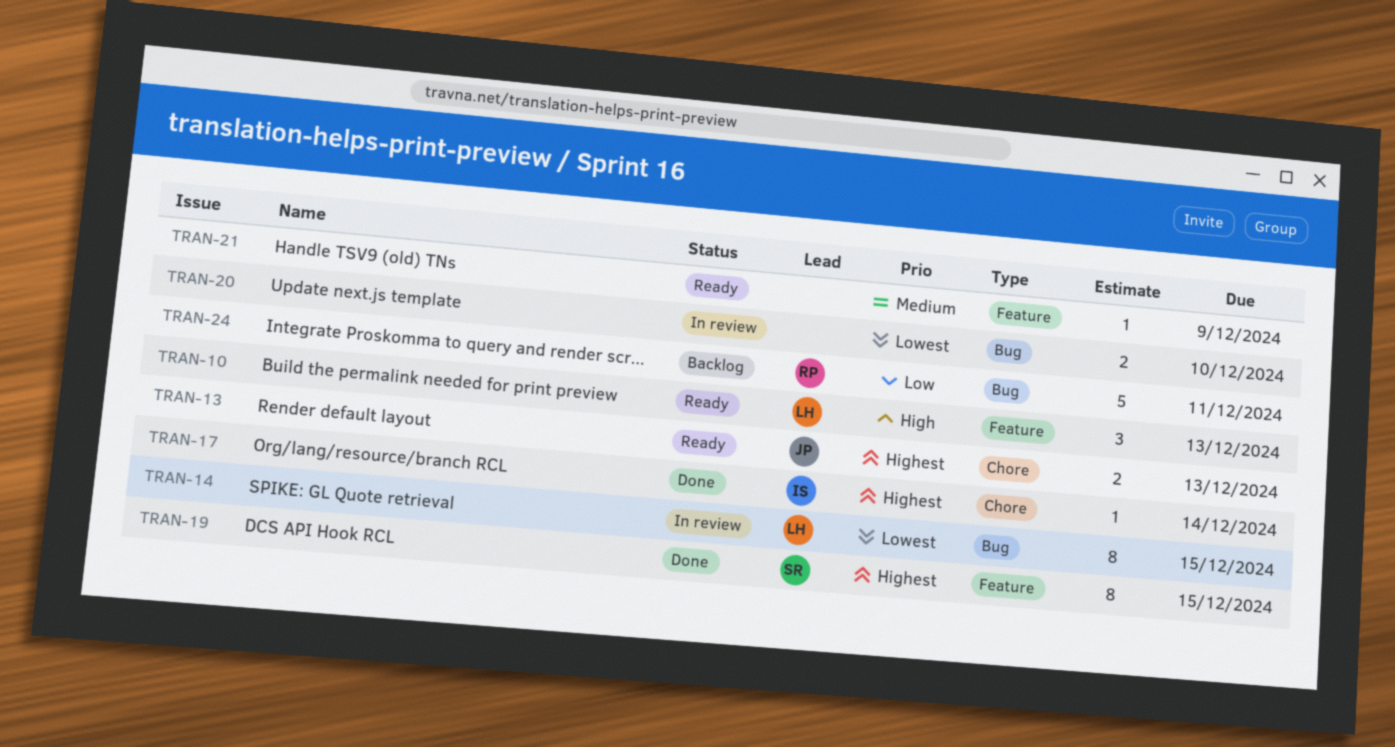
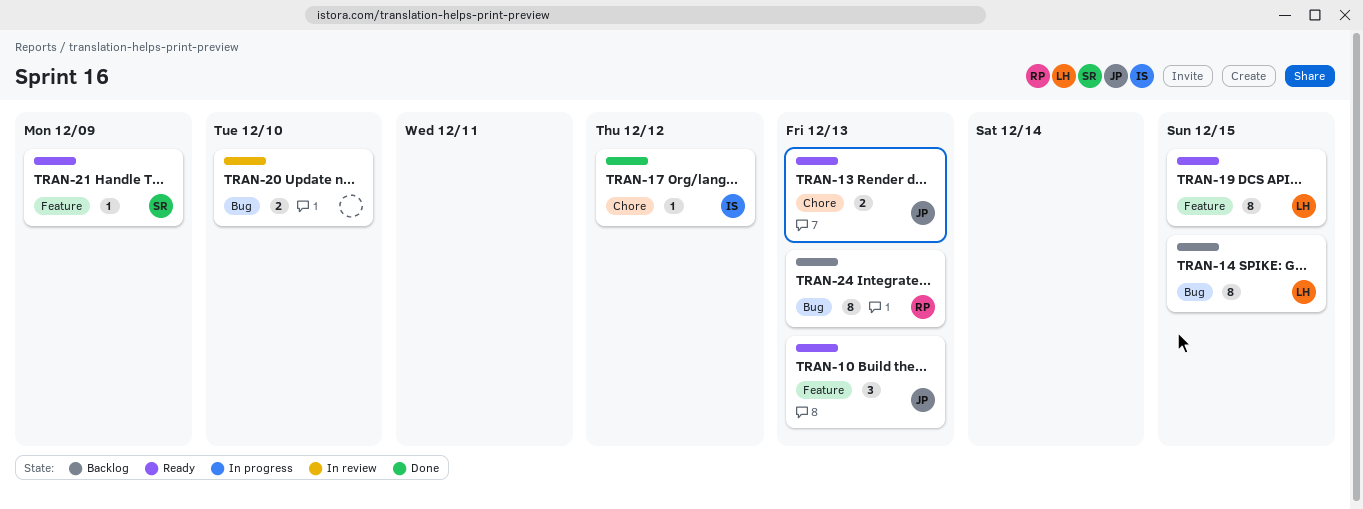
TRAN-10, owner: LH -> JP
TRAN-14, status: In review -> Backlog
TRAN-17, due: Dec 14 -> Dec 12
TRAN-19, status: Done -> Ready
TRAN-19, owner: SR -> LH
TRAN-21, owner: none -> SR
TRAN-24, estimate: 5 -> 8
TRAN-24, due: Dec 11 -> Dec 13

